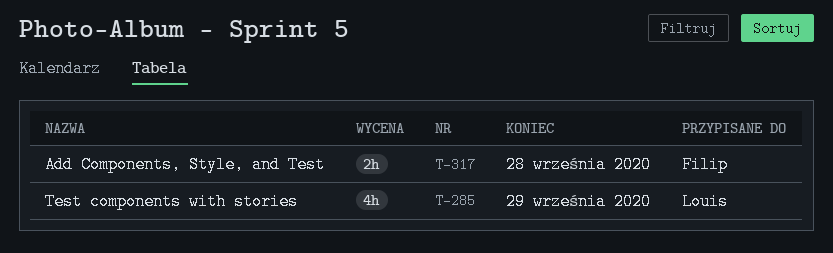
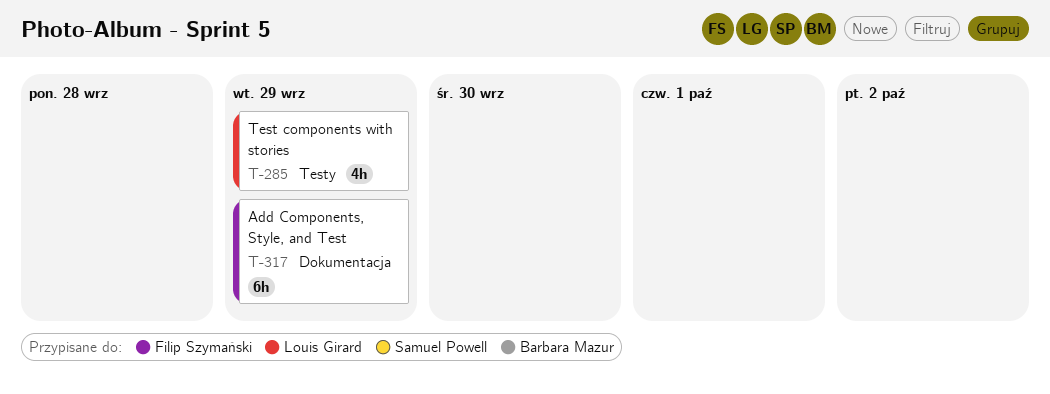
T-317, estimate: 2h -> 6h
T-317, due: Sep 28 -> Sep 29

